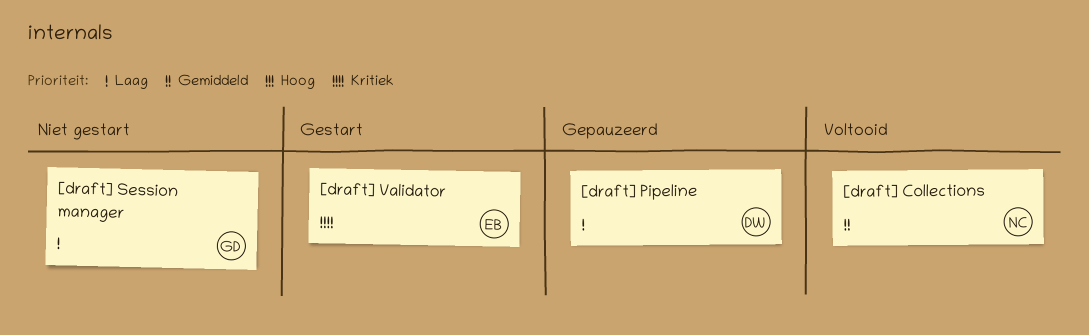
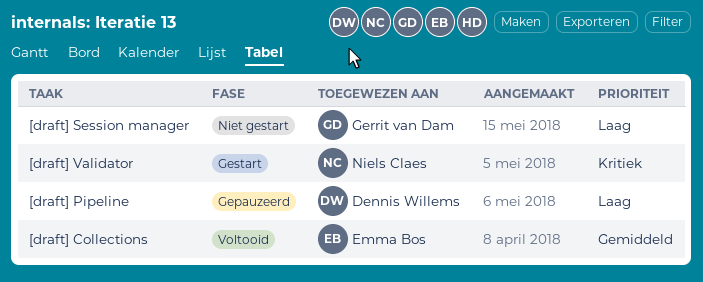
[draft] Collections, owner: Niels Claes -> Emma Bos
[draft] Validator, owner: Emma Bos -> Niels Claes

